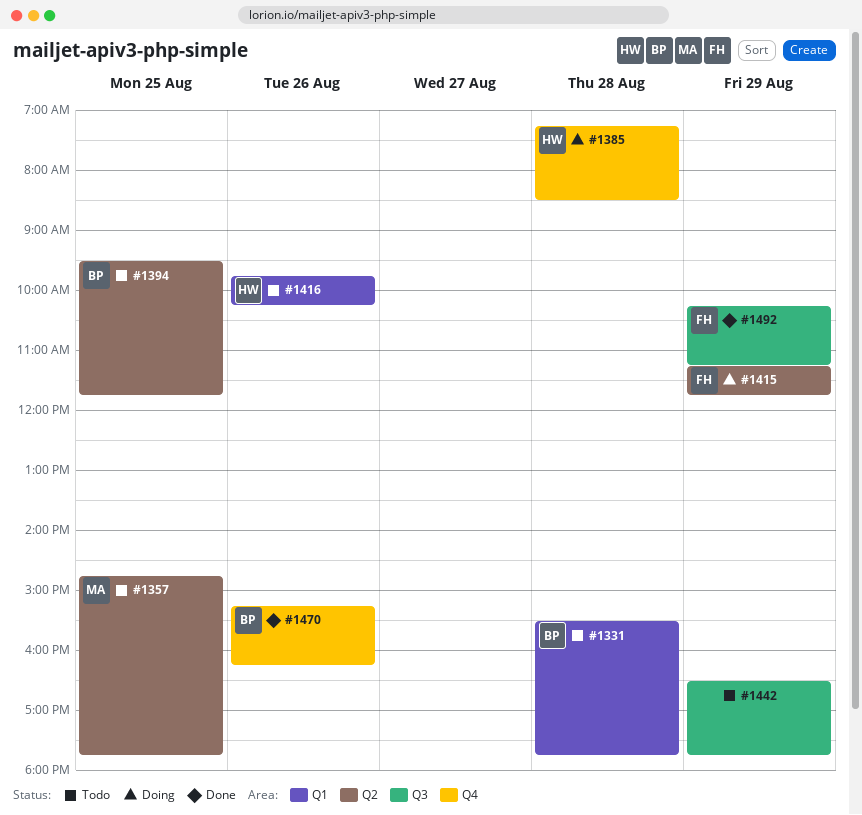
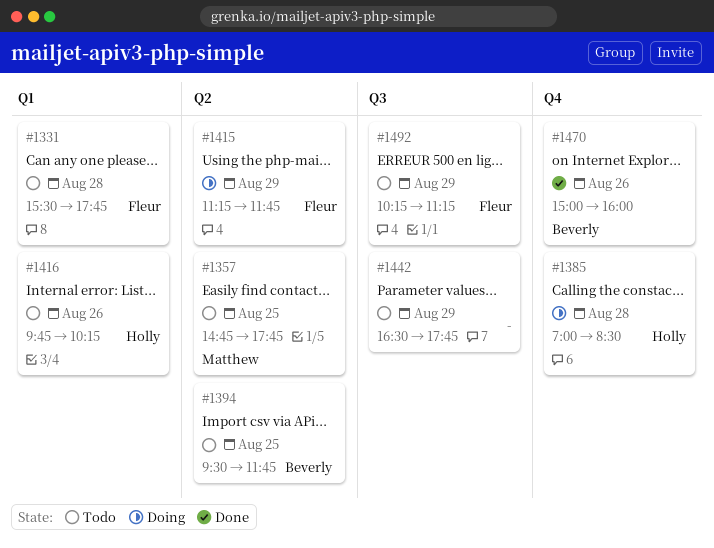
#1331, owner: Beverly -> Fleur
#1385, begins: 07:15 -> 07:00
#1470, begins: 15:15 -> 15:00
#1470, ends: 16:15 -> 16:00
#1492, status: Done -> Todo

